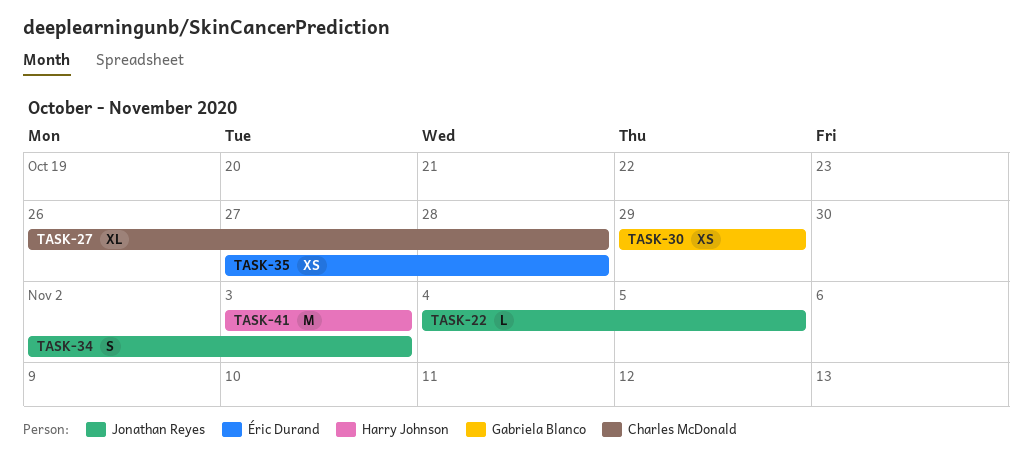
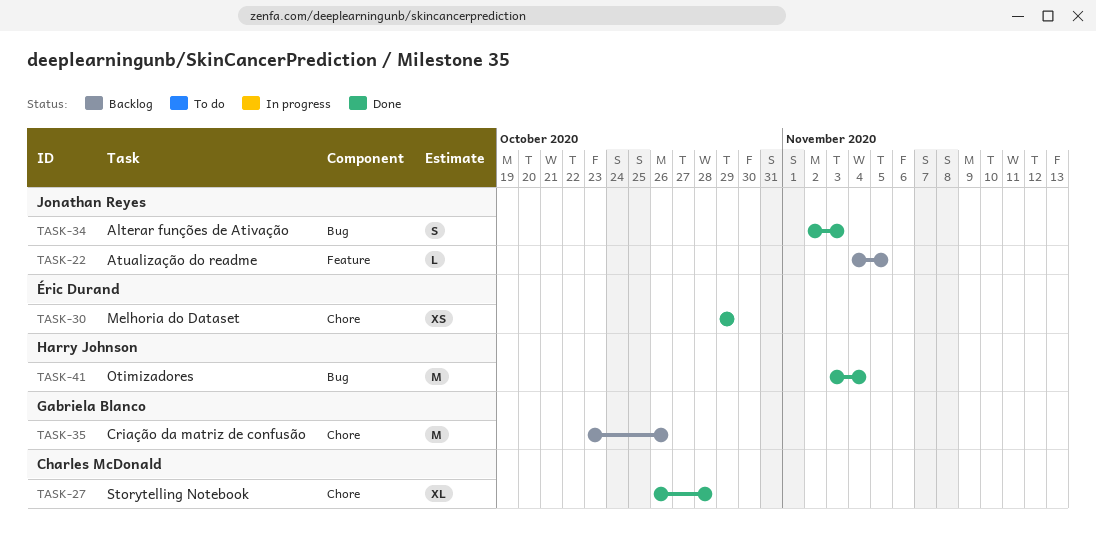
TASK-30, owner: Gabriela Blanco -> Éric Durand
TASK-35, owner: Éric Durand -> Gabriela Blanco
TASK-35, estimate: XS -> M
TASK-35, start: Oct 27 -> Oct 23
TASK-35, due: Oct 28 -> Oct 26
TASK-41, due: Nov 3 -> Nov 4

